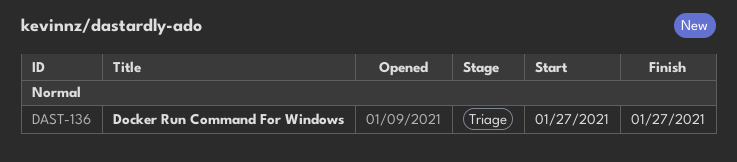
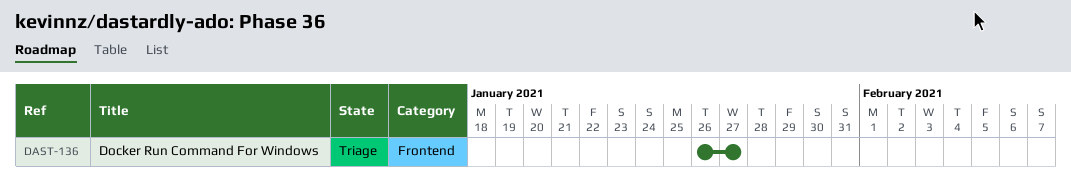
DAST-136, start: Jan 27 -> Jan 26

